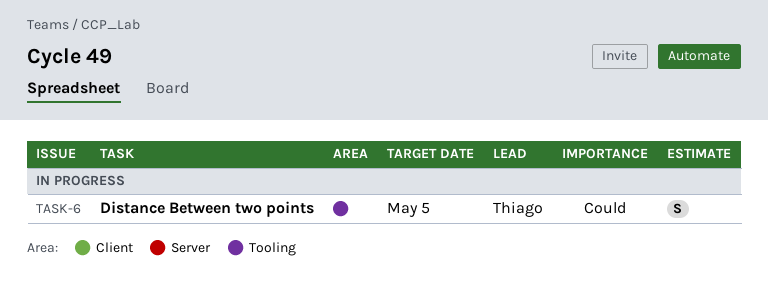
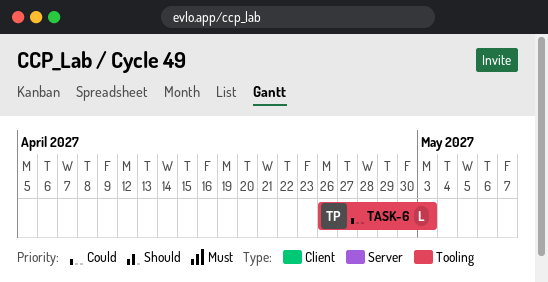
TASK-6, estimate: S -> L
TASK-6, due: May 5 -> May 3

